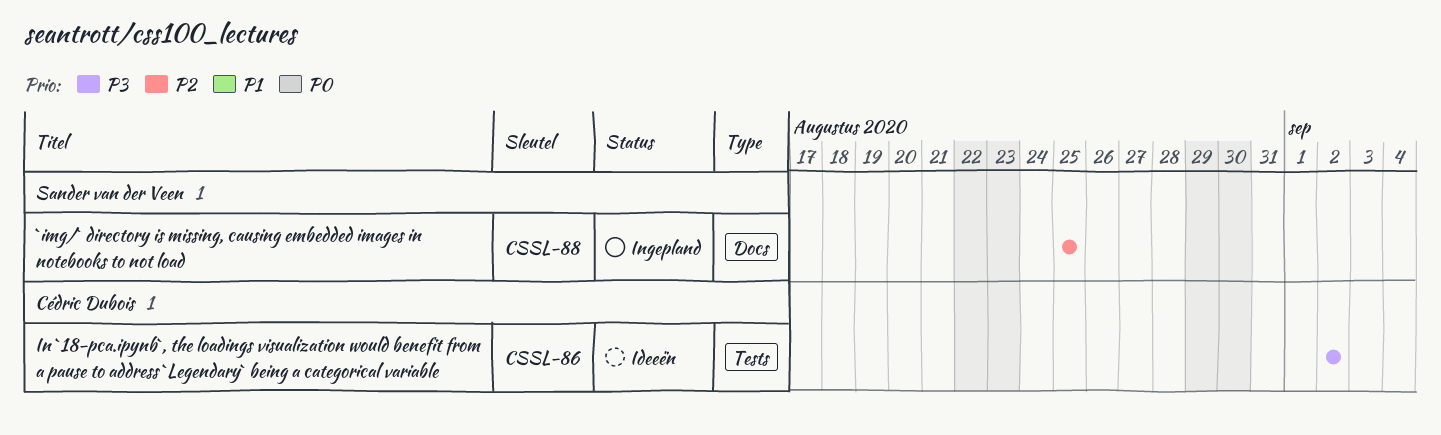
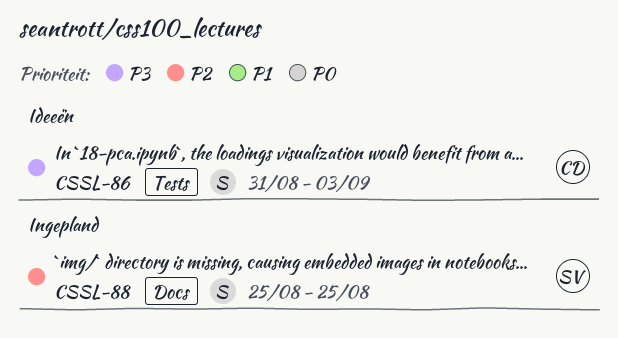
CSSL-86, start: Sep 2 -> Aug 31
CSSL-86, due: Sep 2 -> Sep 3

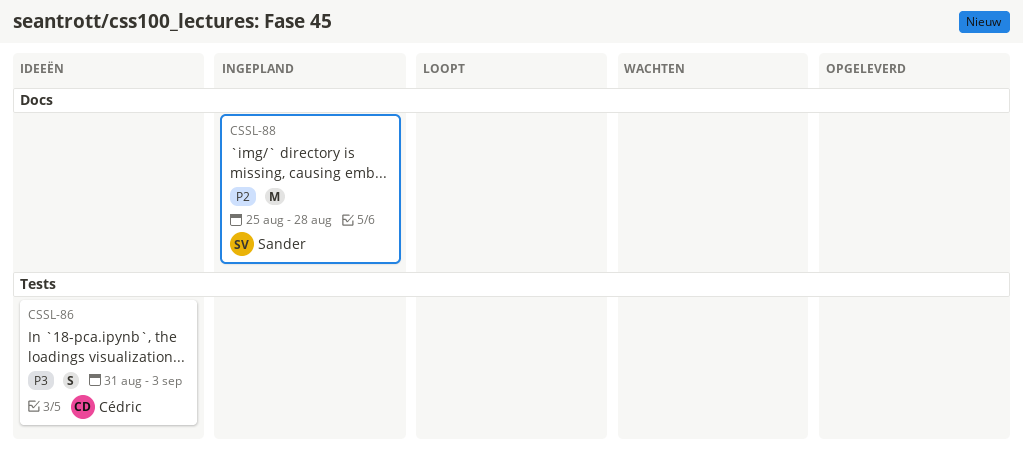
CSSL-88, estimate: S -> M
CSSL-88, due: Aug 25 -> Aug 28

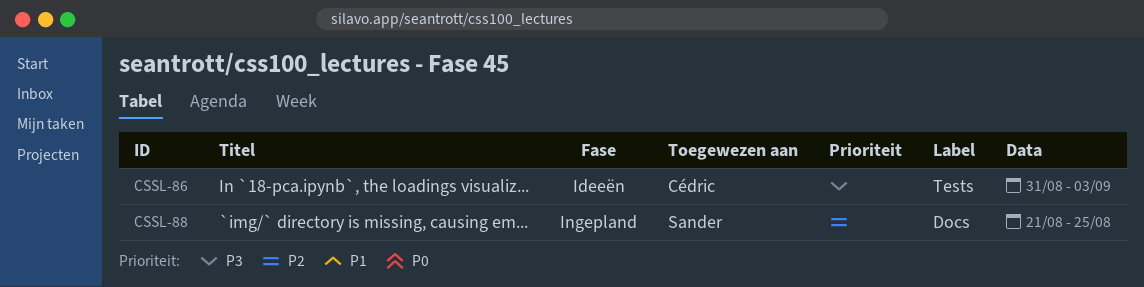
CSSL-88, start: Aug 25 -> Aug 21
CSSL-88, due: Aug 28 -> Aug 25

